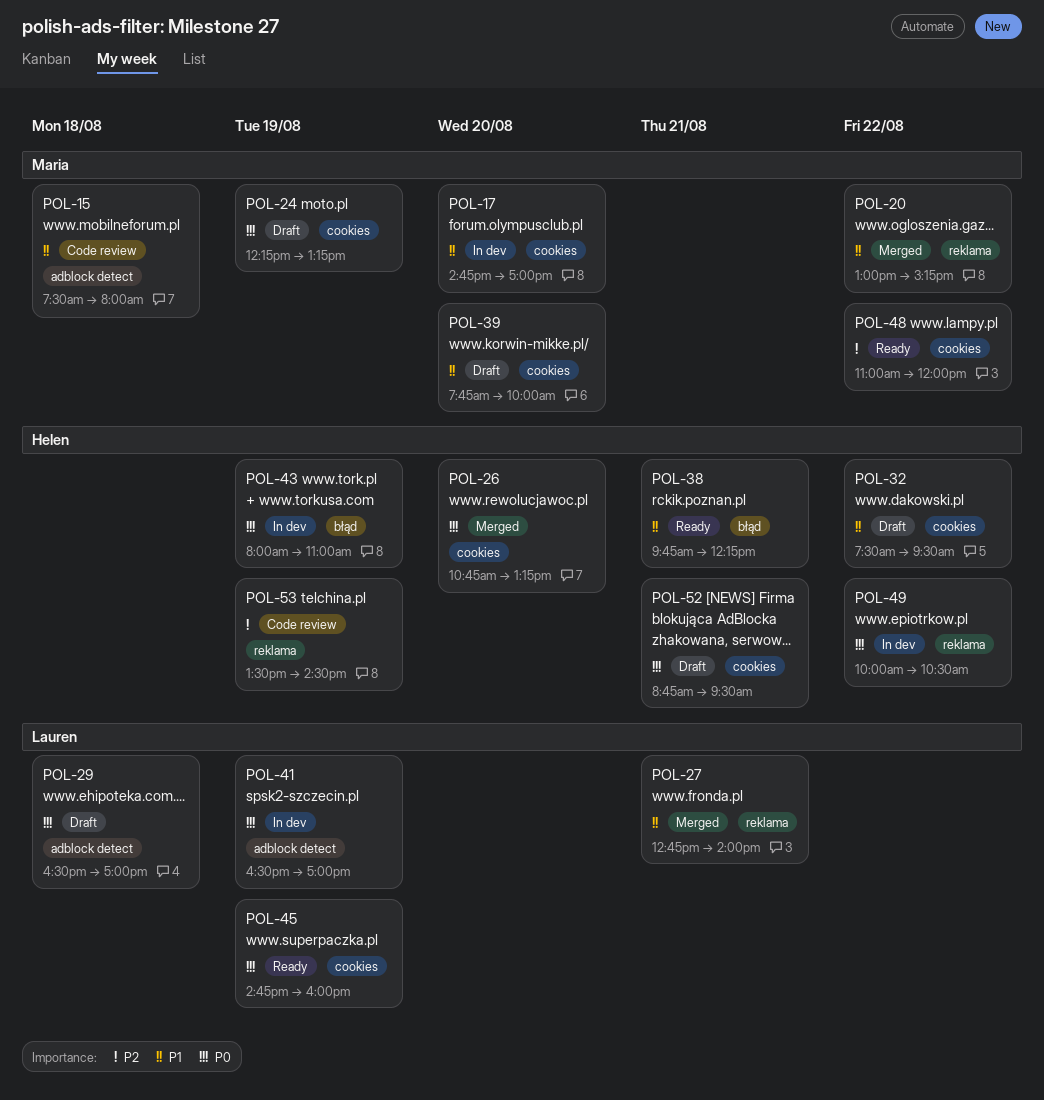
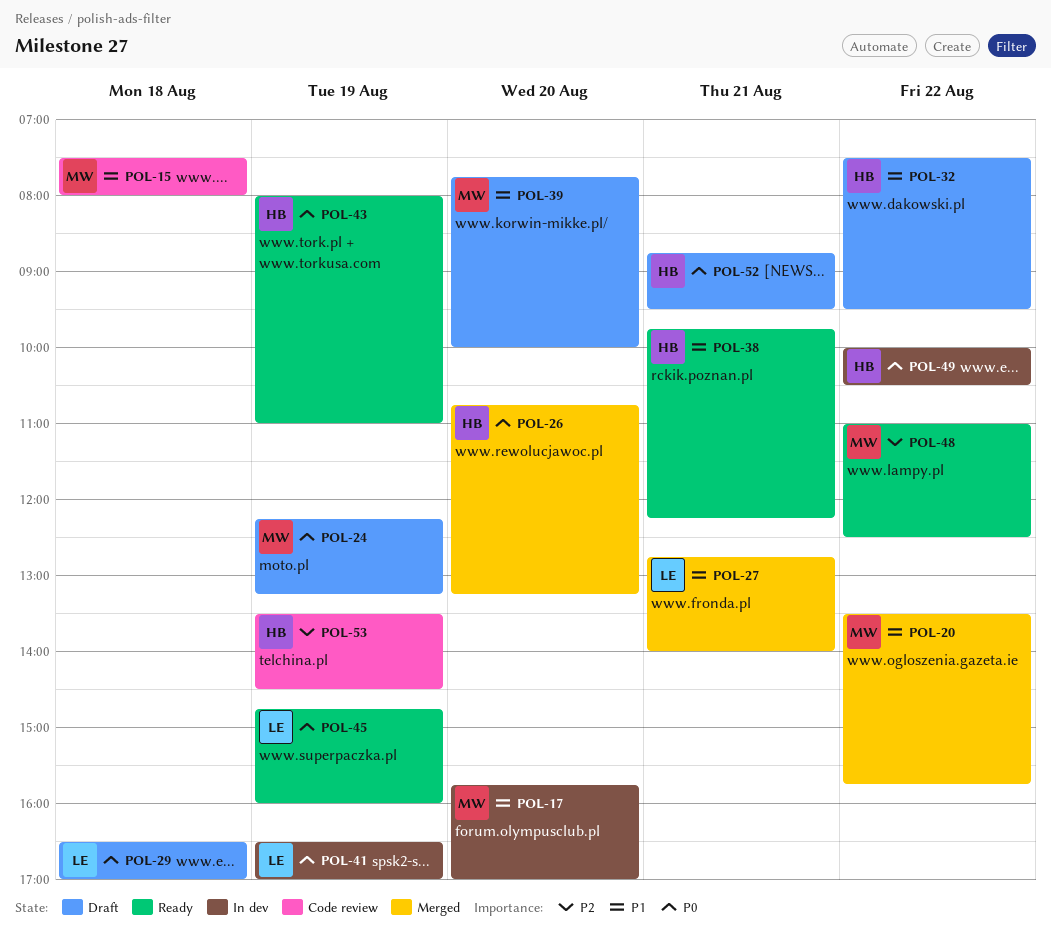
POL-17, begins: 14:45 -> 15:45
POL-20, begins: 13:00 -> 13:30
POL-20, ends: 15:15 -> 15:45
POL-43, status: In dev -> Ready
POL-48, ends: 12:00 -> 12:30

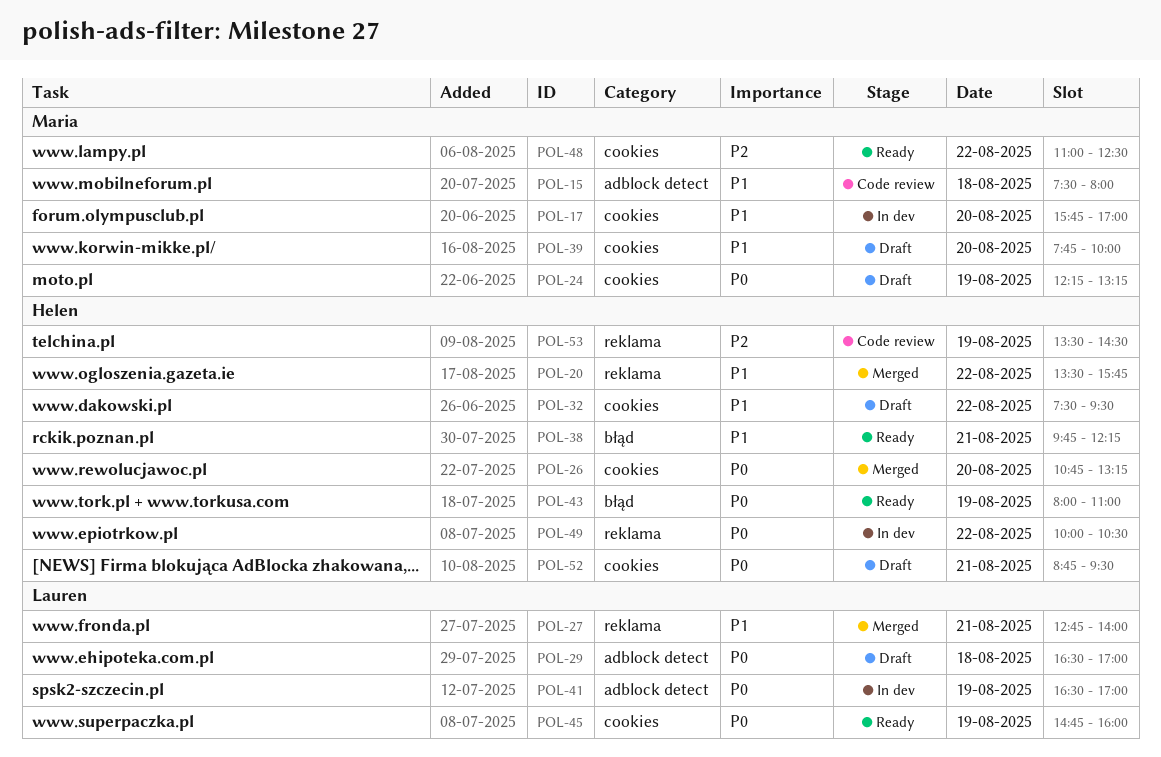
POL-20, owner: Maria -> Helen

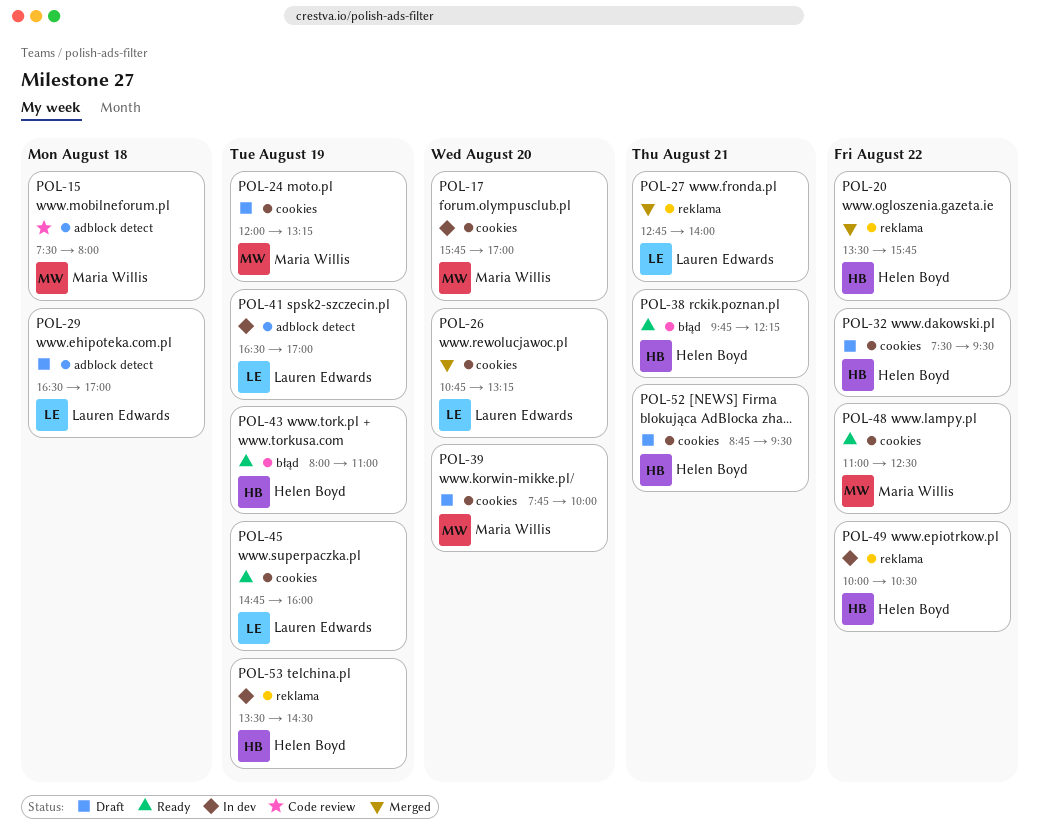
POL-24, begins: 12:15 -> 12:00
POL-26, owner: Helen Boyd -> Lauren Edwards
POL-53, status: Code review -> In dev

